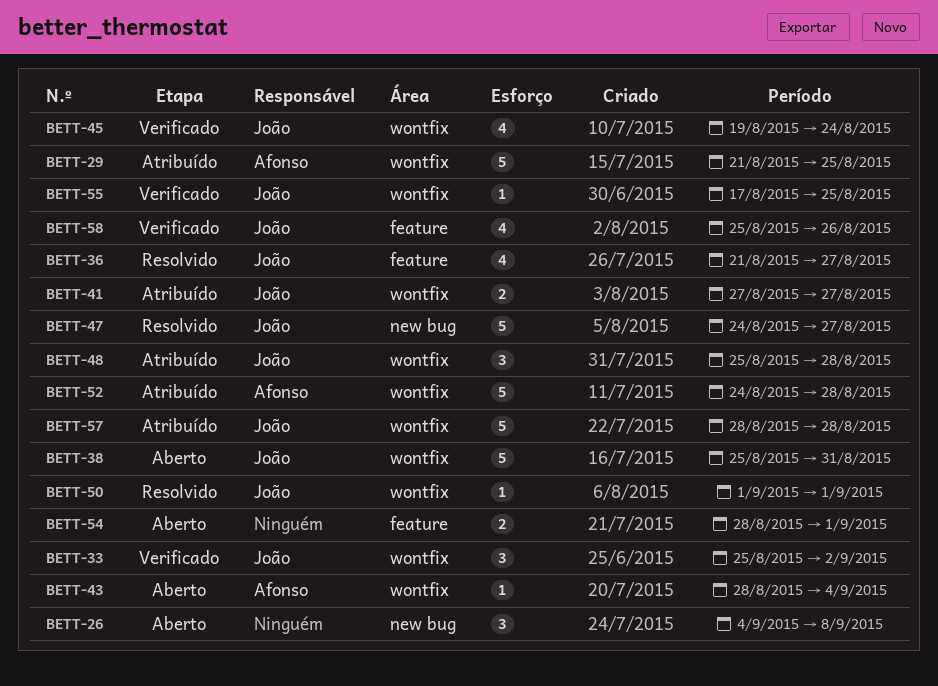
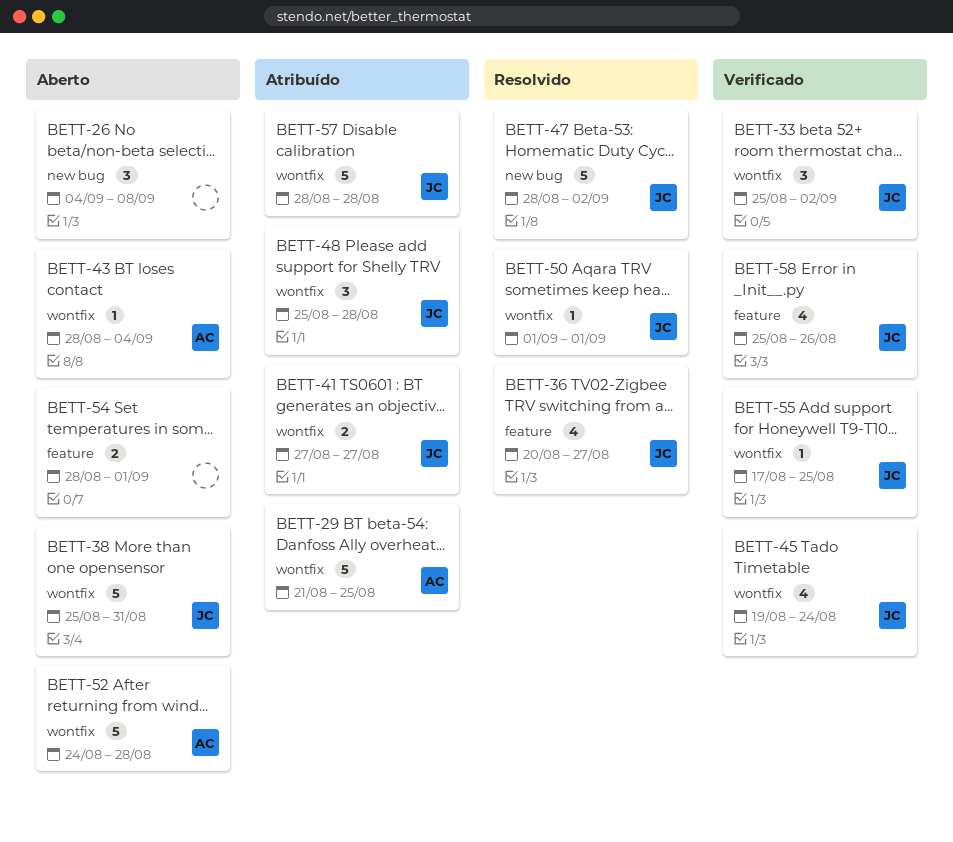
BETT-36, start: Aug 21 -> Aug 20
BETT-47, start: Aug 24 -> Aug 28
BETT-47, due: Aug 27 -> Sep 2
BETT-52, status: Atribuído -> Aberto

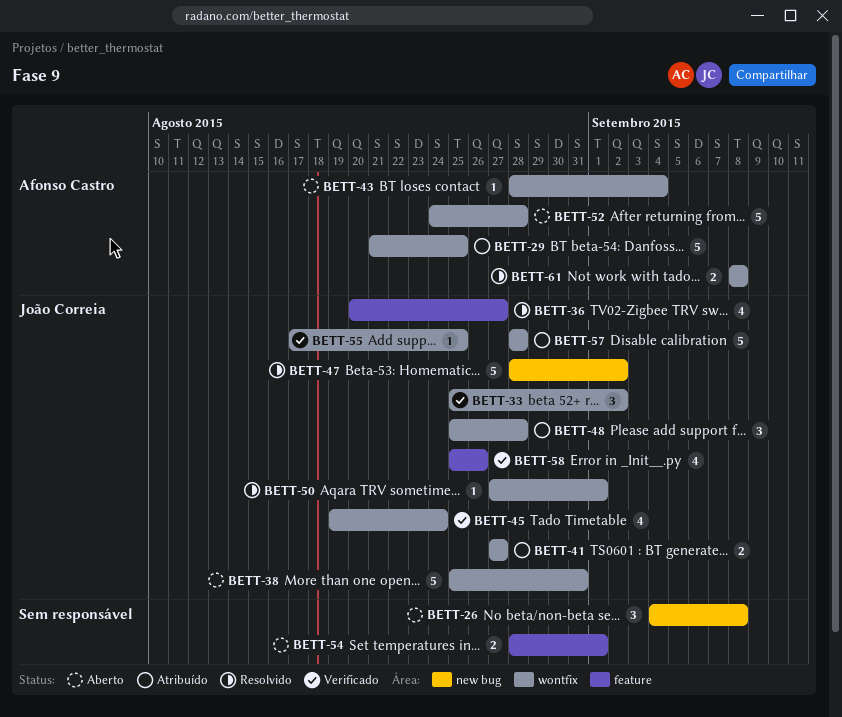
BETT-50, start: Sep 1 -> Aug 27
BETT-61: none -> present

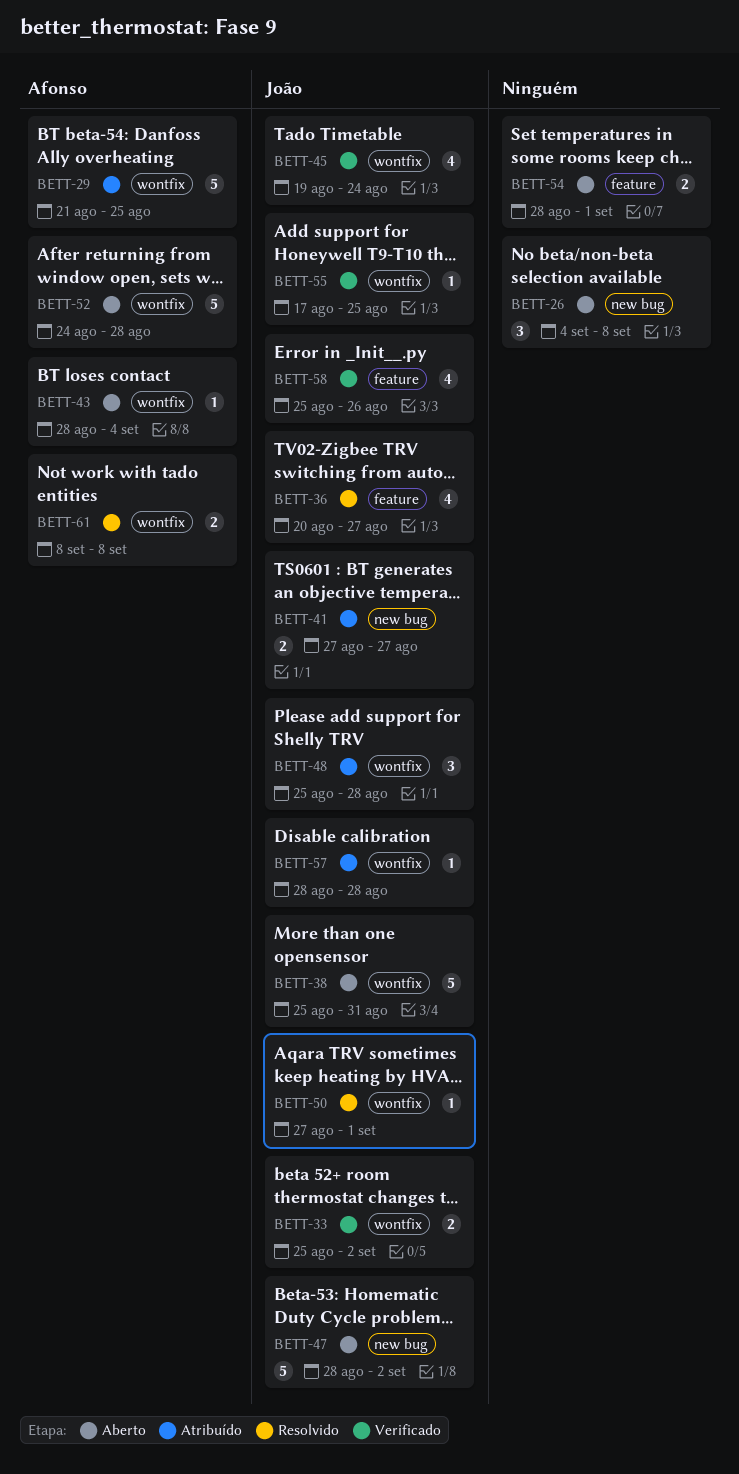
BETT-33, estimate: 3 -> 2
BETT-41, label: wontfix -> new bug
BETT-47, status: Resolvido -> Aberto
BETT-57, estimate: 5 -> 1

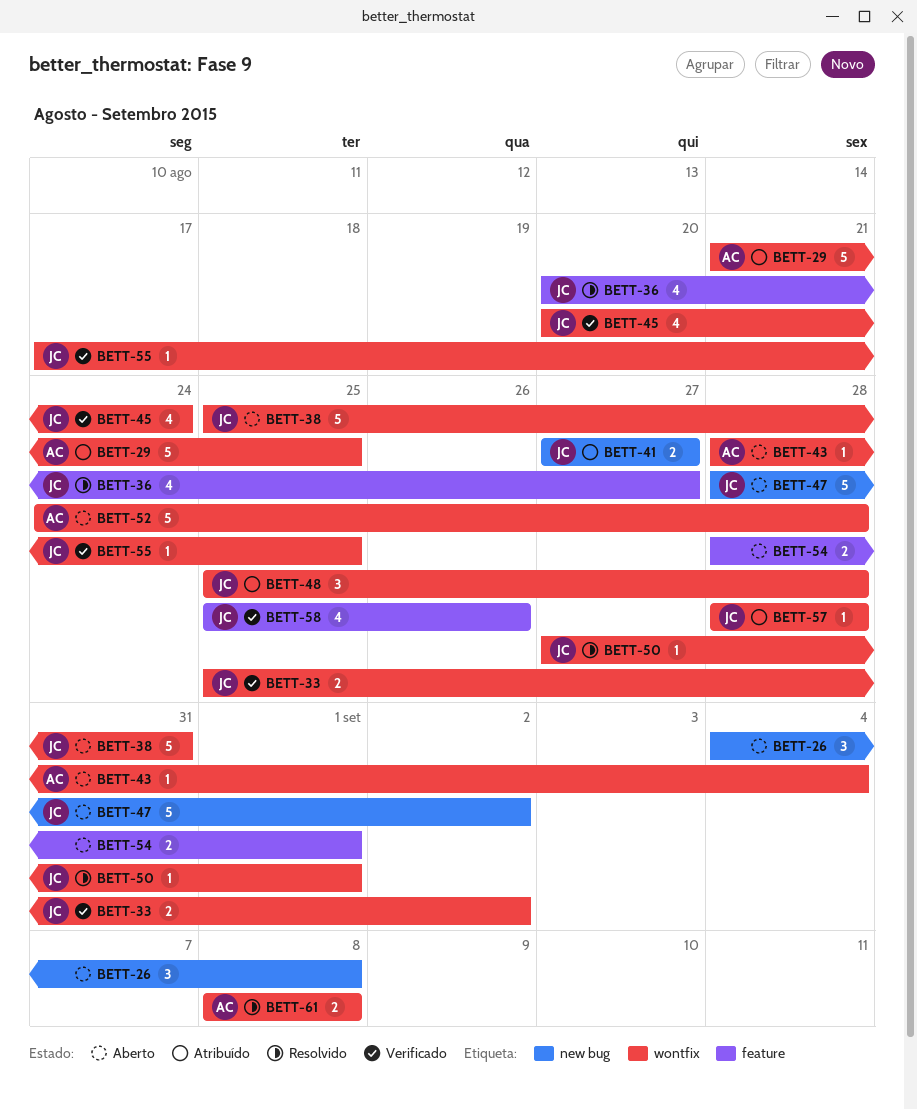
BETT-45, start: Aug 19 -> Aug 20

